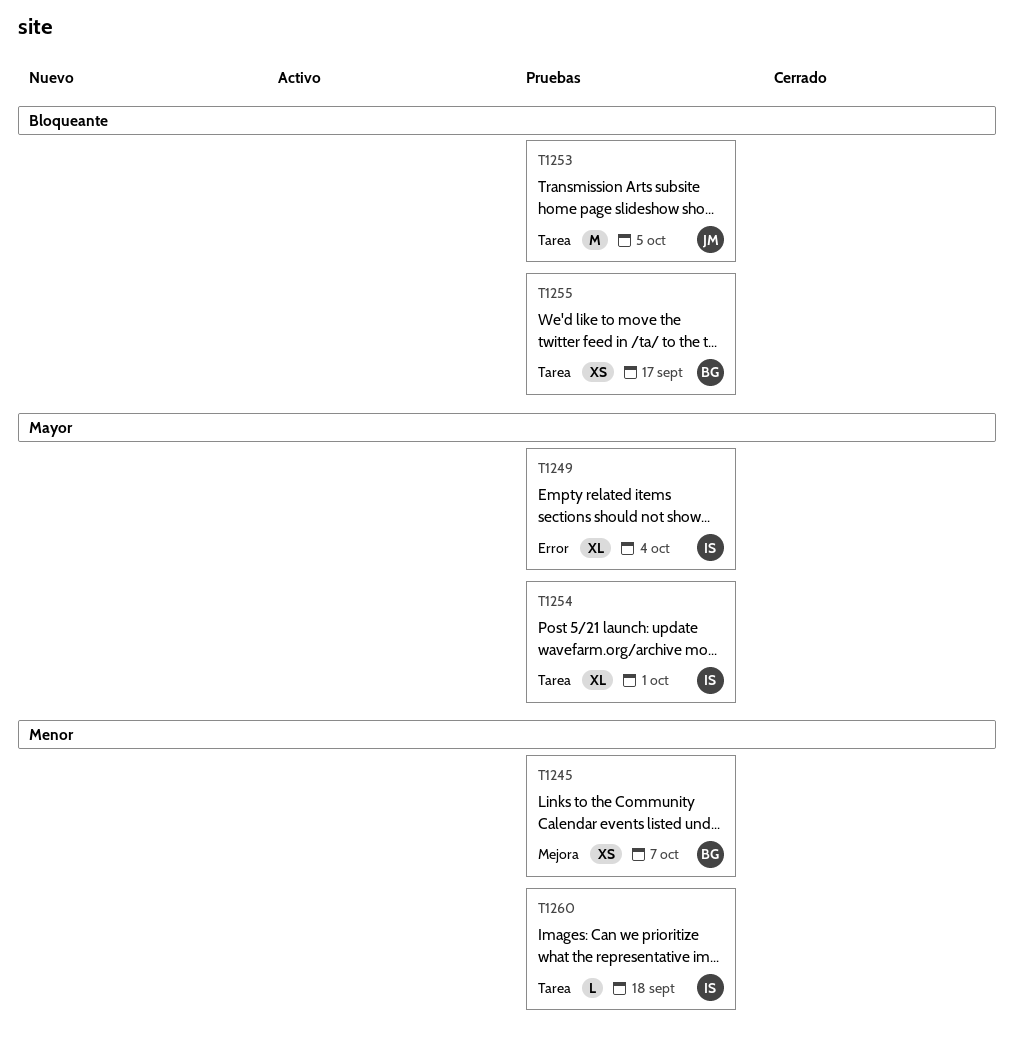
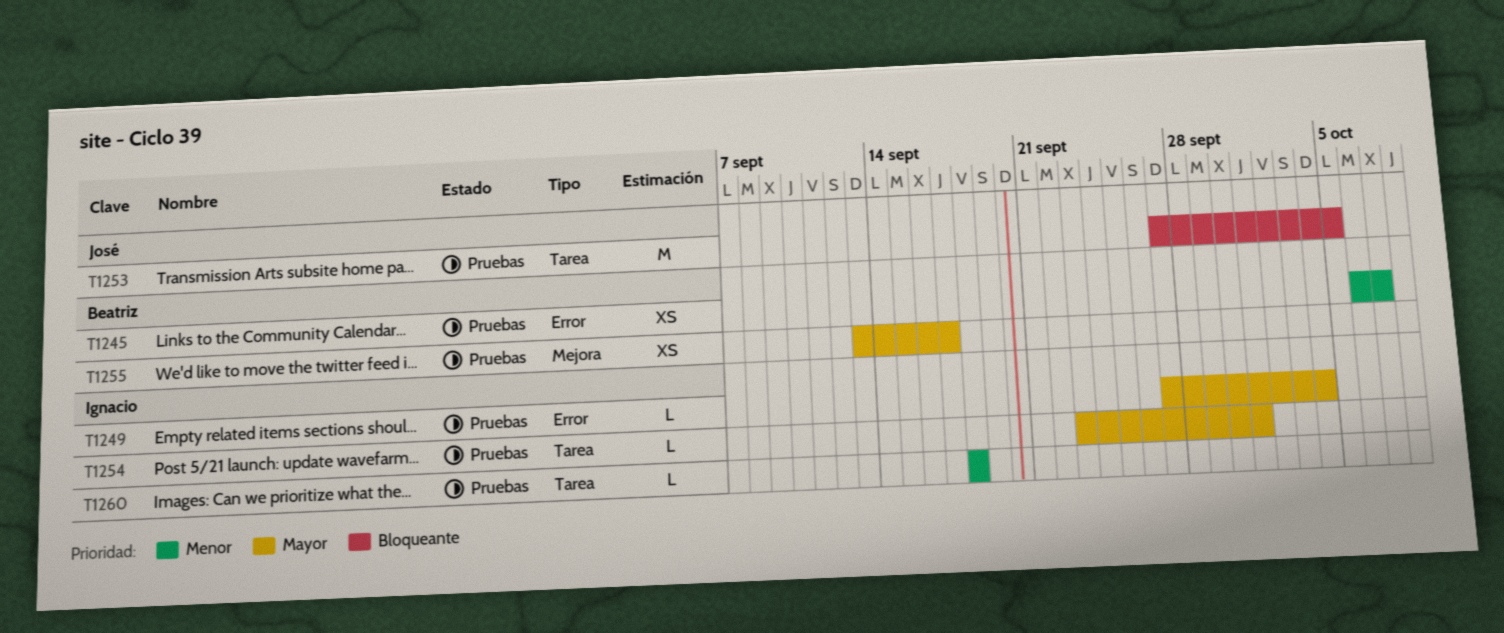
T1245, label: Mejora -> Error
T1249, estimate: XL -> L
T1254, estimate: XL -> L
T1255, priority: Bloqueante -> Mayor
T1255, label: Tarea -> Mejora

